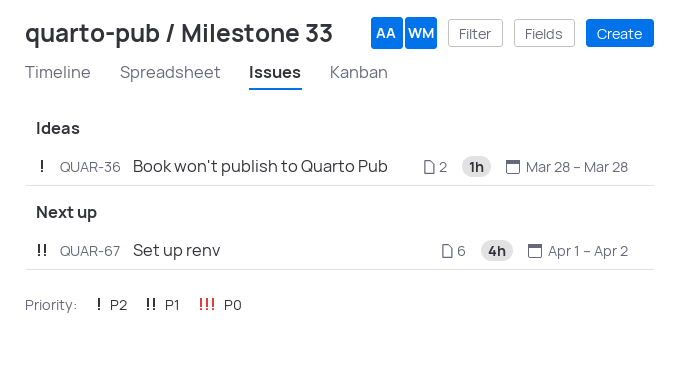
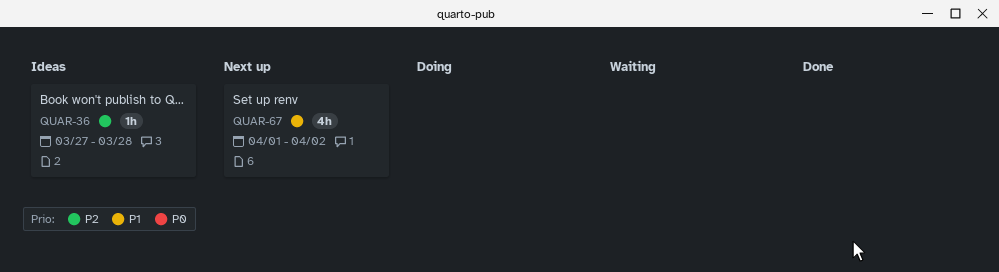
QUAR-36, start: Mar 28 -> Mar 27

